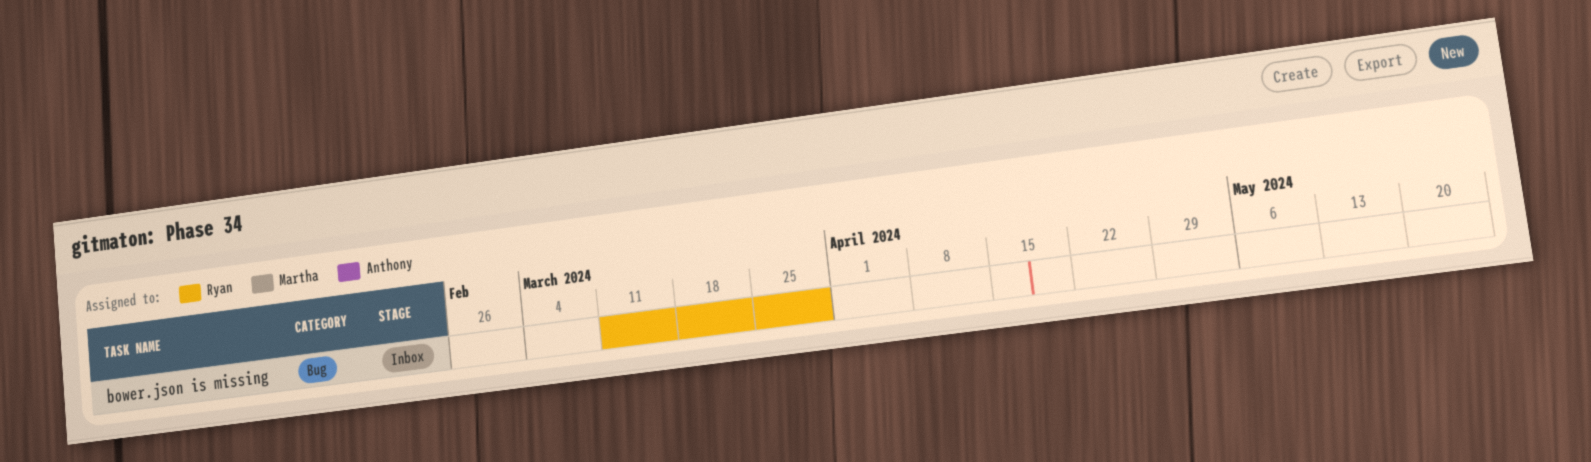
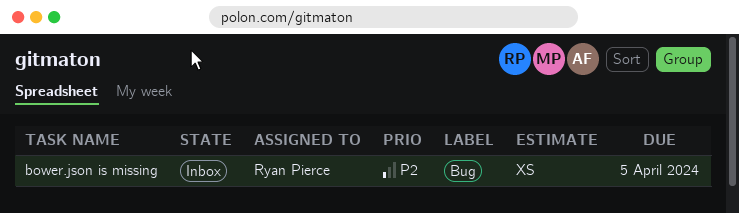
bower.json is missing, due: Mar 29 -> Apr 5

